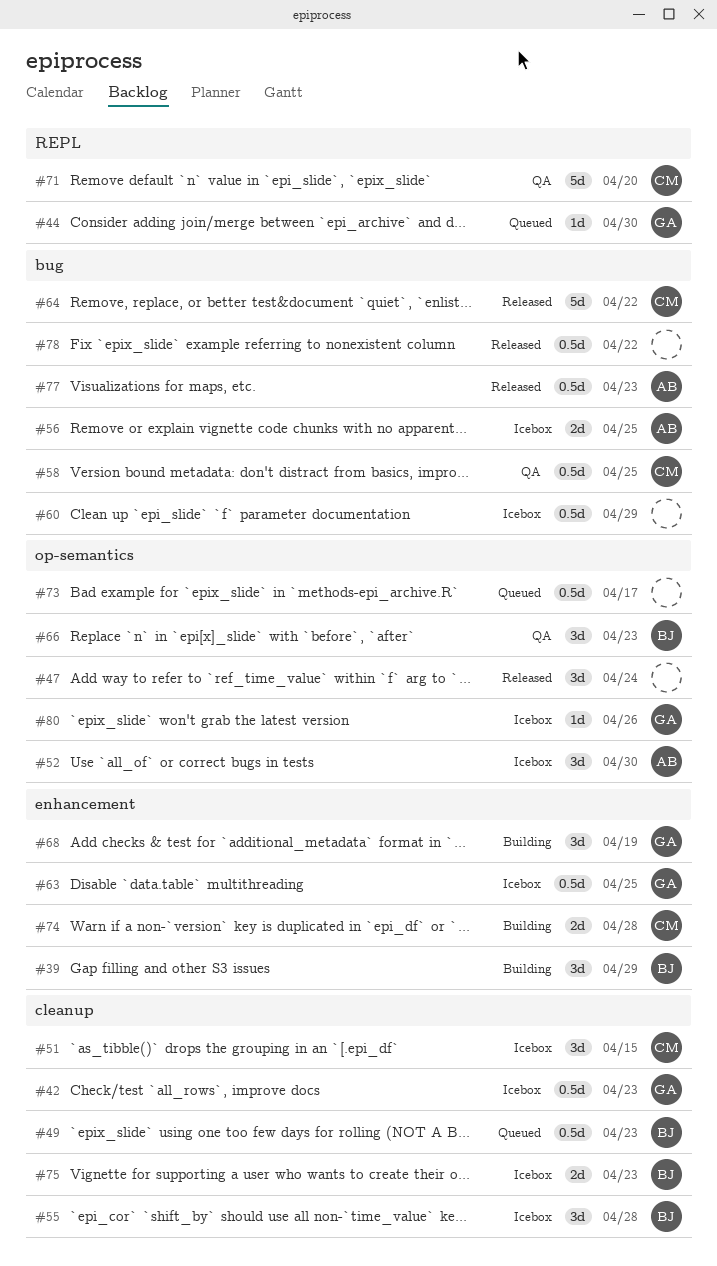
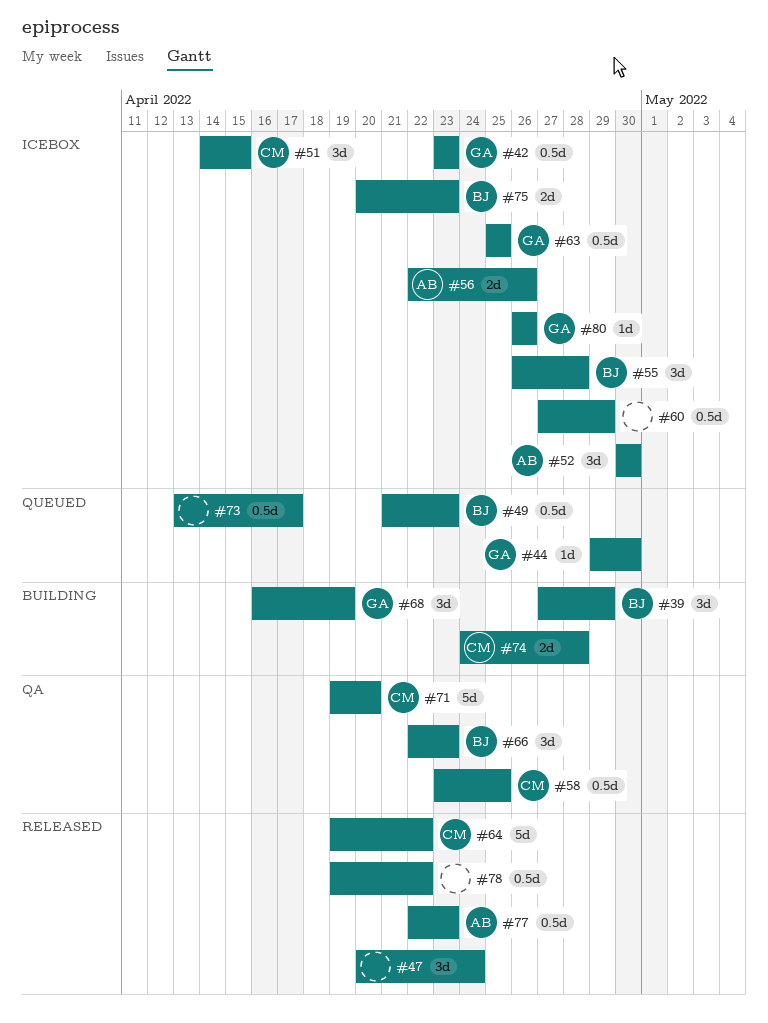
#56, due: Apr 25 -> Apr 26

